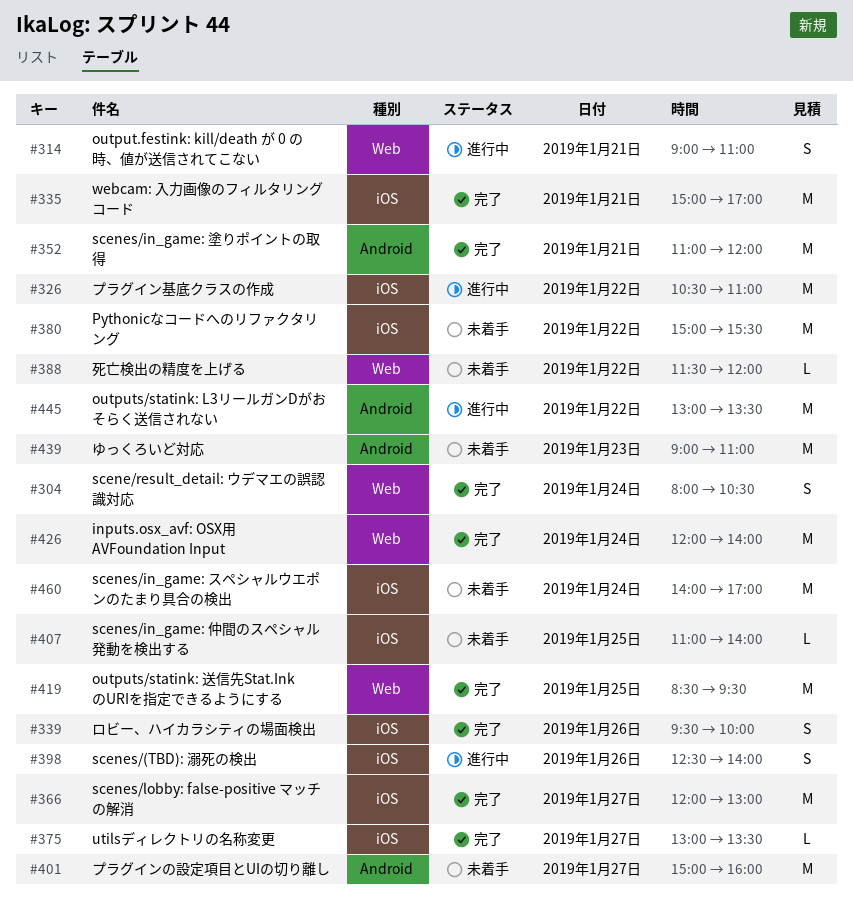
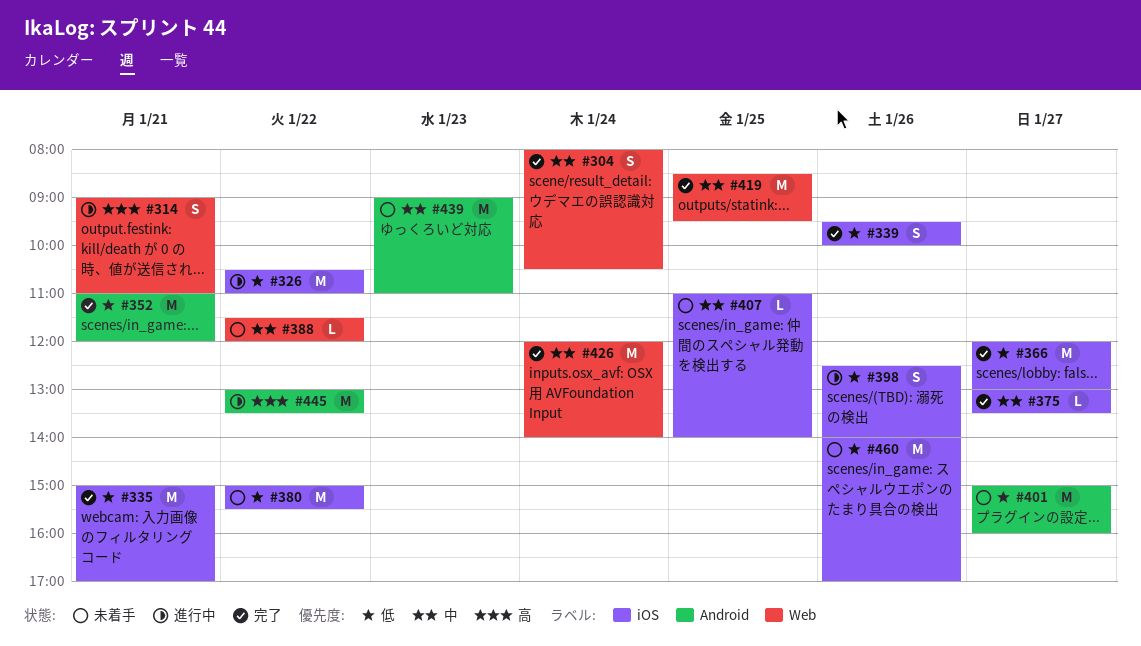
#460, day: Jan 24 -> Jan 26

